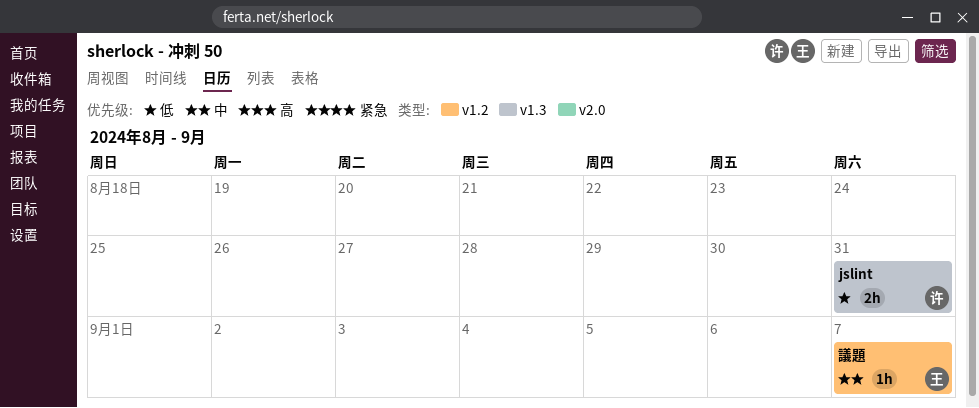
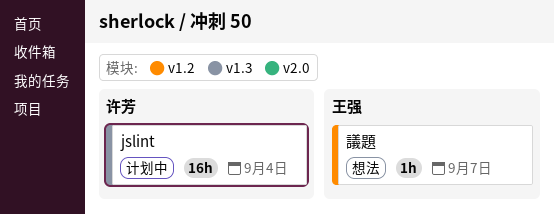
jslint, estimate: 2h -> 16h
jslint, due: Aug 31 -> Sep 4

